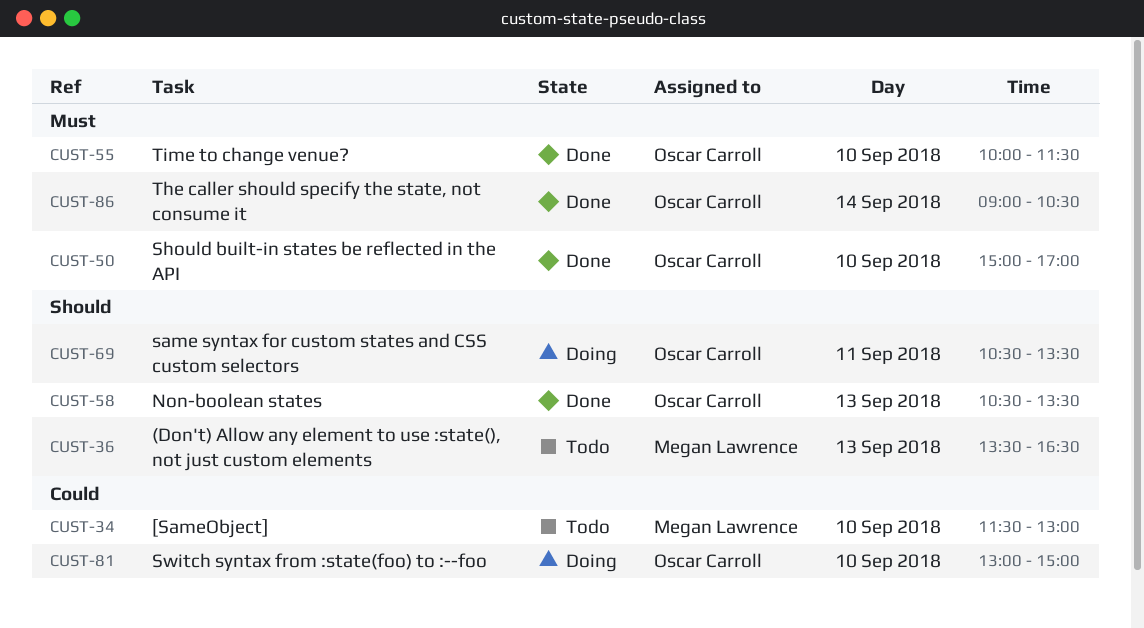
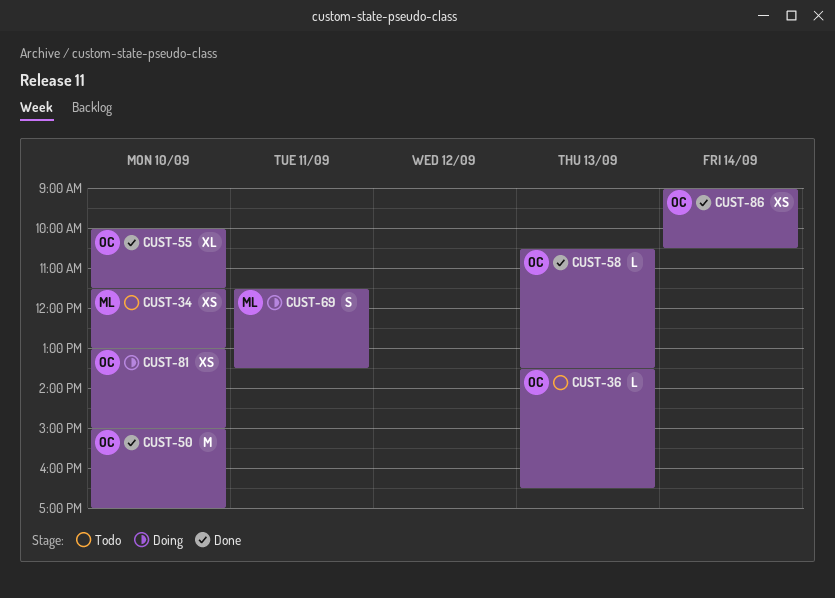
CUST-36, owner: Megan Lawrence -> Oscar Carroll
CUST-69, owner: Oscar Carroll -> Megan Lawrence
CUST-69, begins: 10:30 -> 11:30

